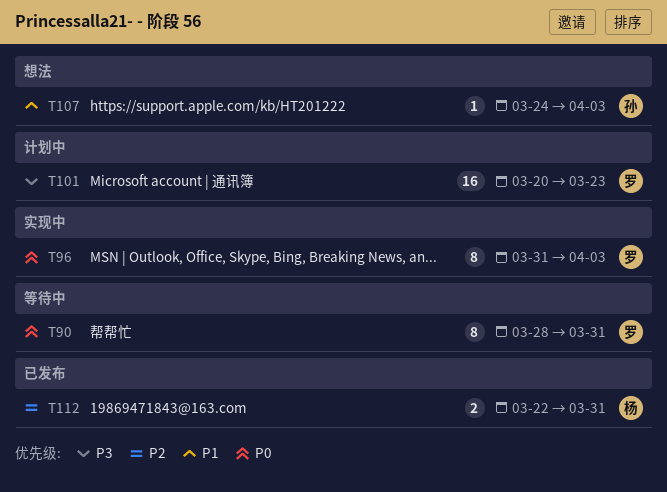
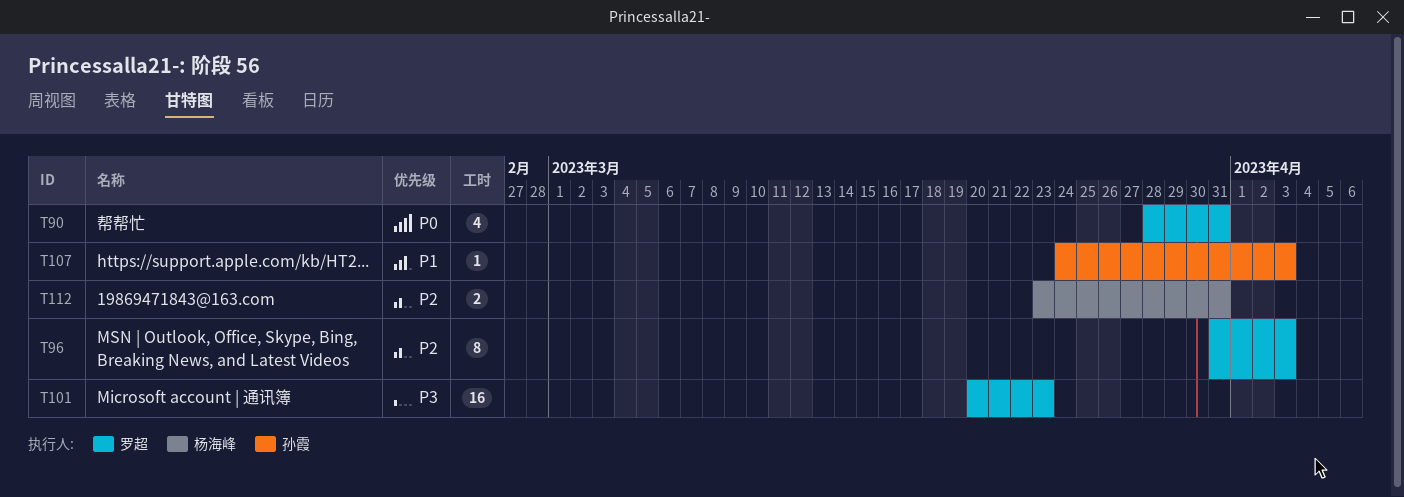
T90, estimate: 8 -> 4
T96, priority: P0 -> P2
T112, start: Mar 22 -> Mar 23

